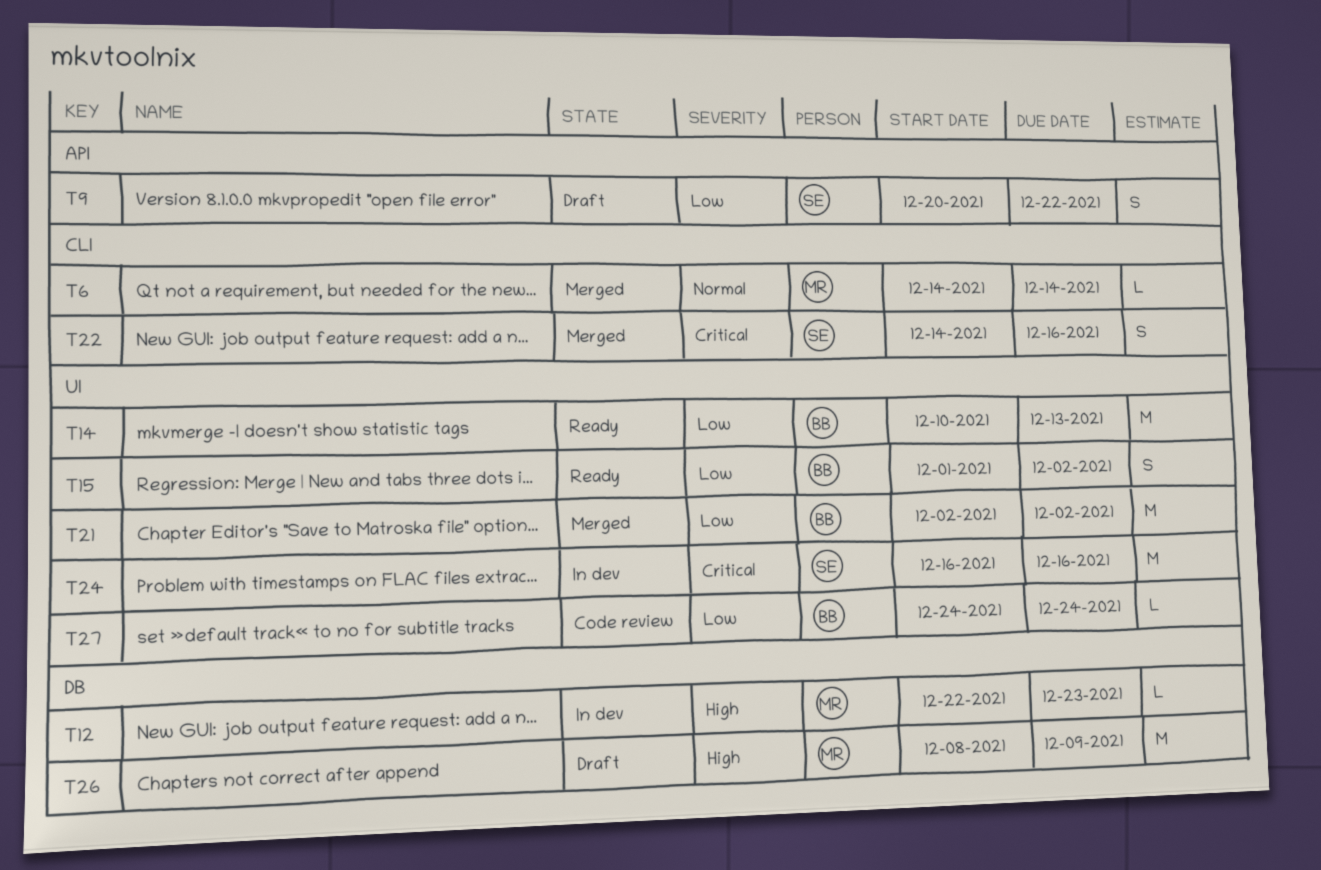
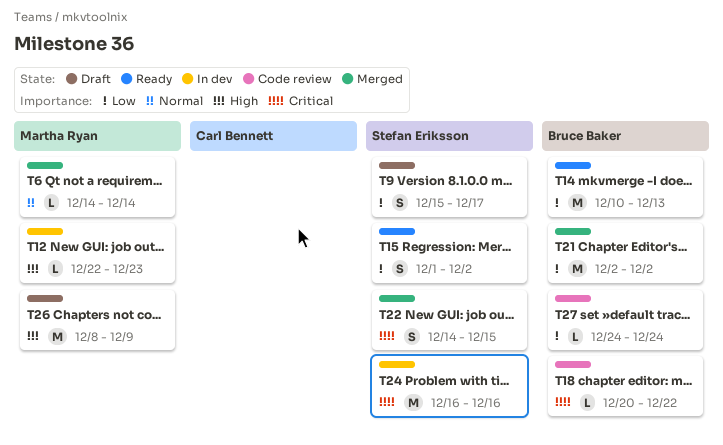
T9, start: Dec 20 -> Dec 15
T9, due: Dec 22 -> Dec 17
T15, owner: Bruce Baker -> Stefan Eriksson
T18: none -> present
T22, due: Dec 16 -> Dec 15

